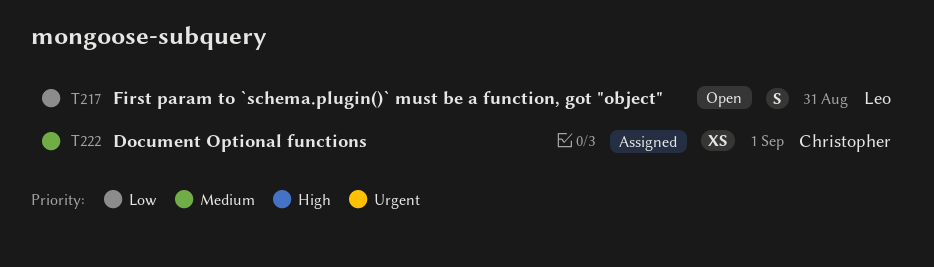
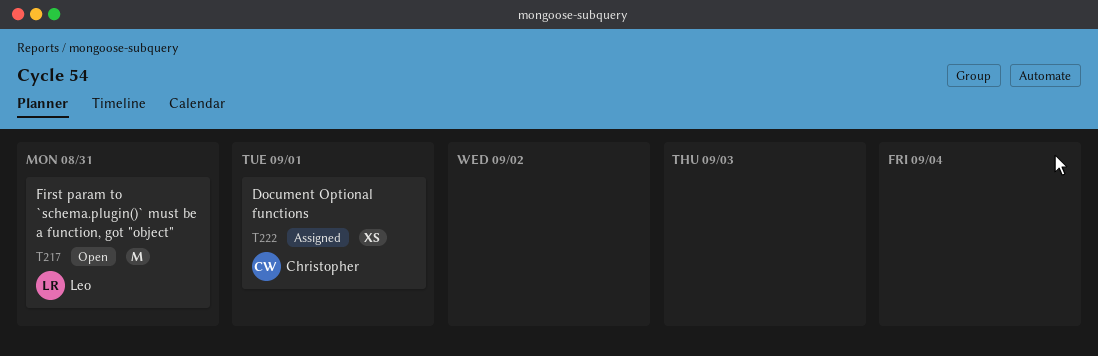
T217, estimate: S -> M

